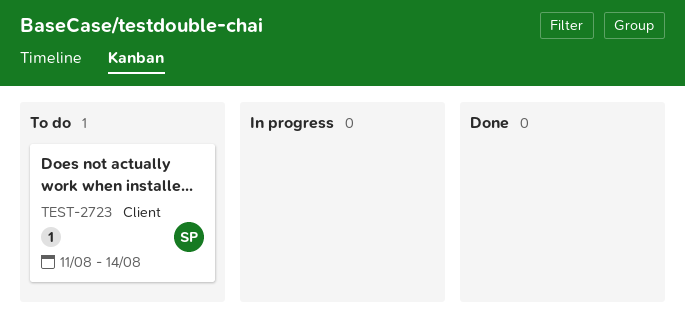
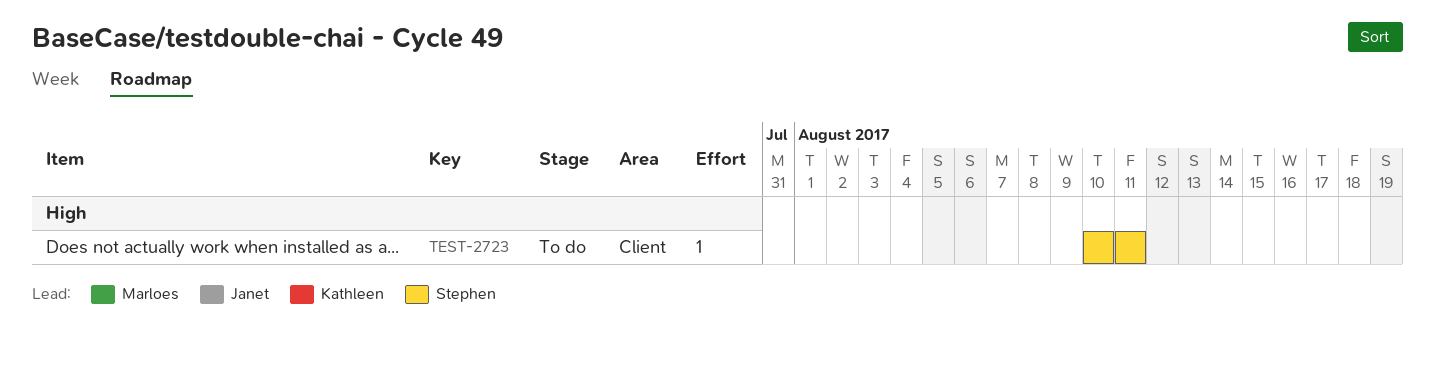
TEST-2723, start: Aug 11 -> Aug 10
TEST-2723, due: Aug 14 -> Aug 11

